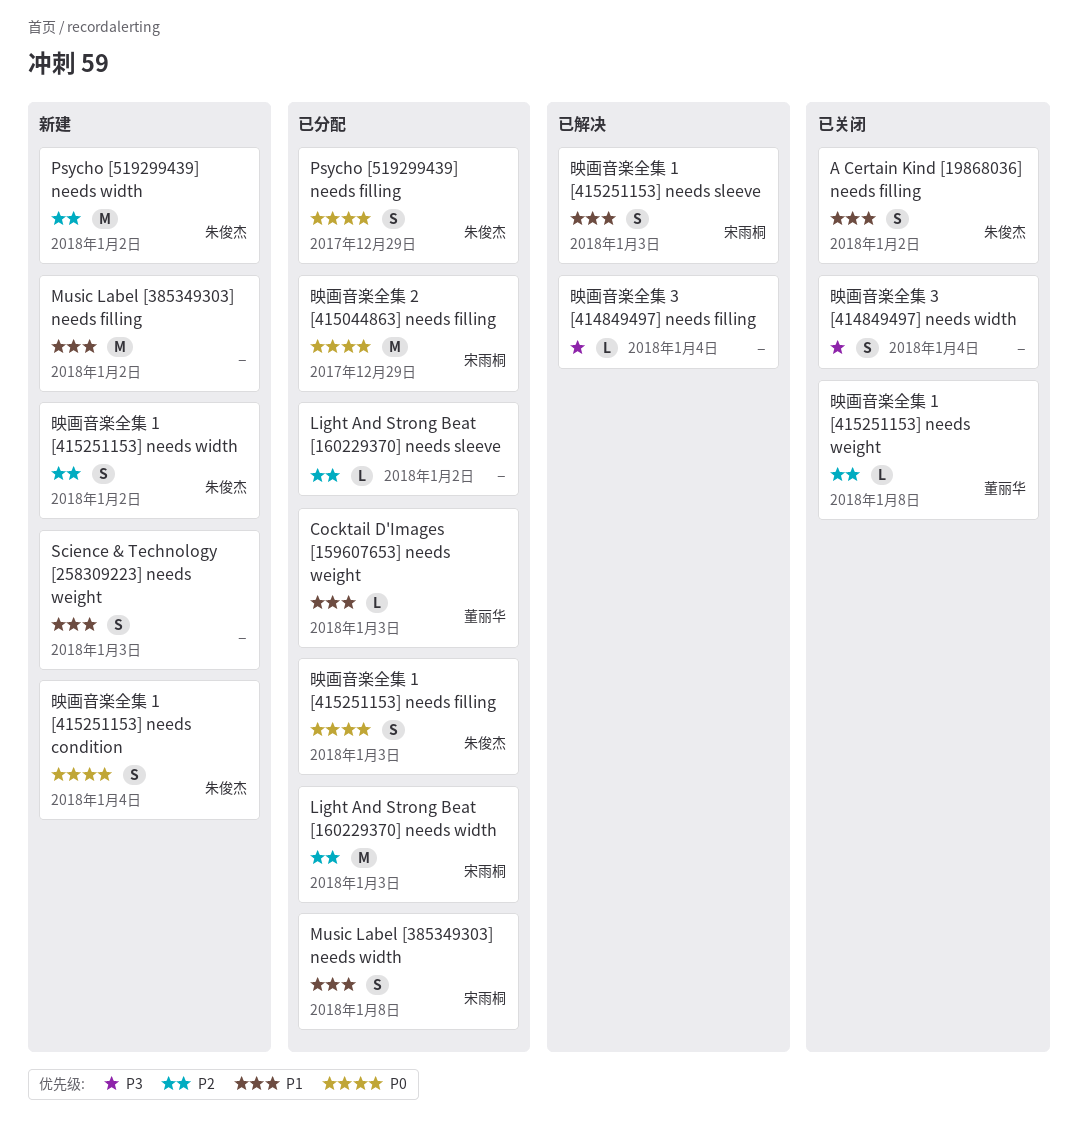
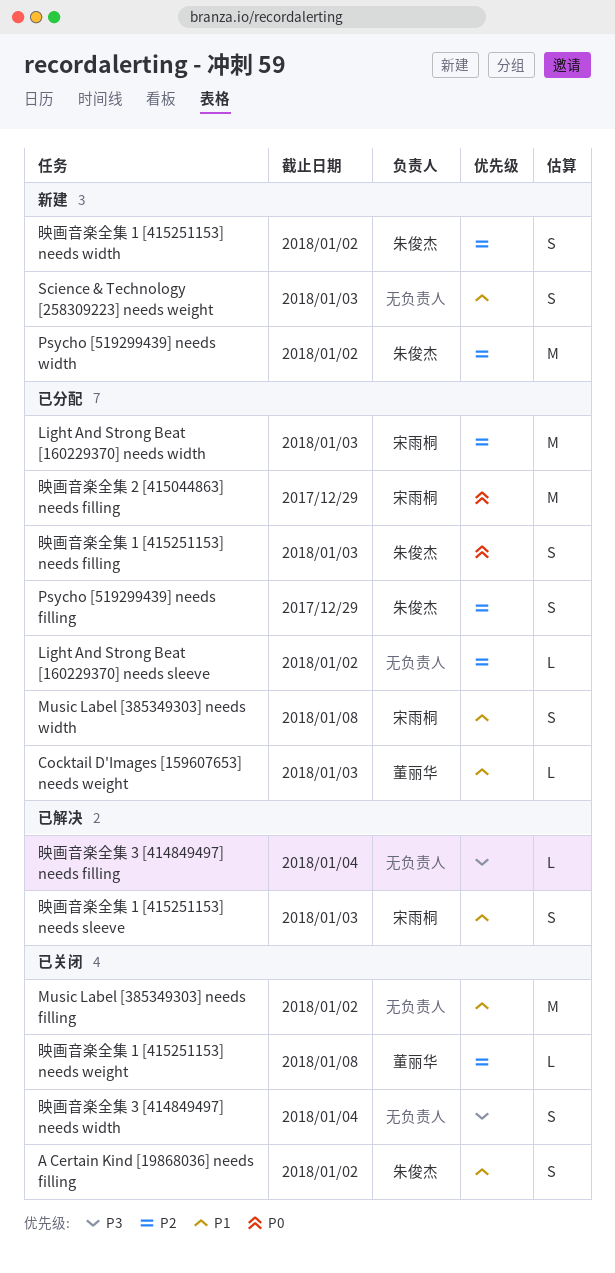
Music Label [385349303] needs filling, status: 新建 -> 已关闭
Psycho [519299439] needs filling, priority: P0 -> P2
映画音楽全集 1 [415251153] needs condition: present -> none

